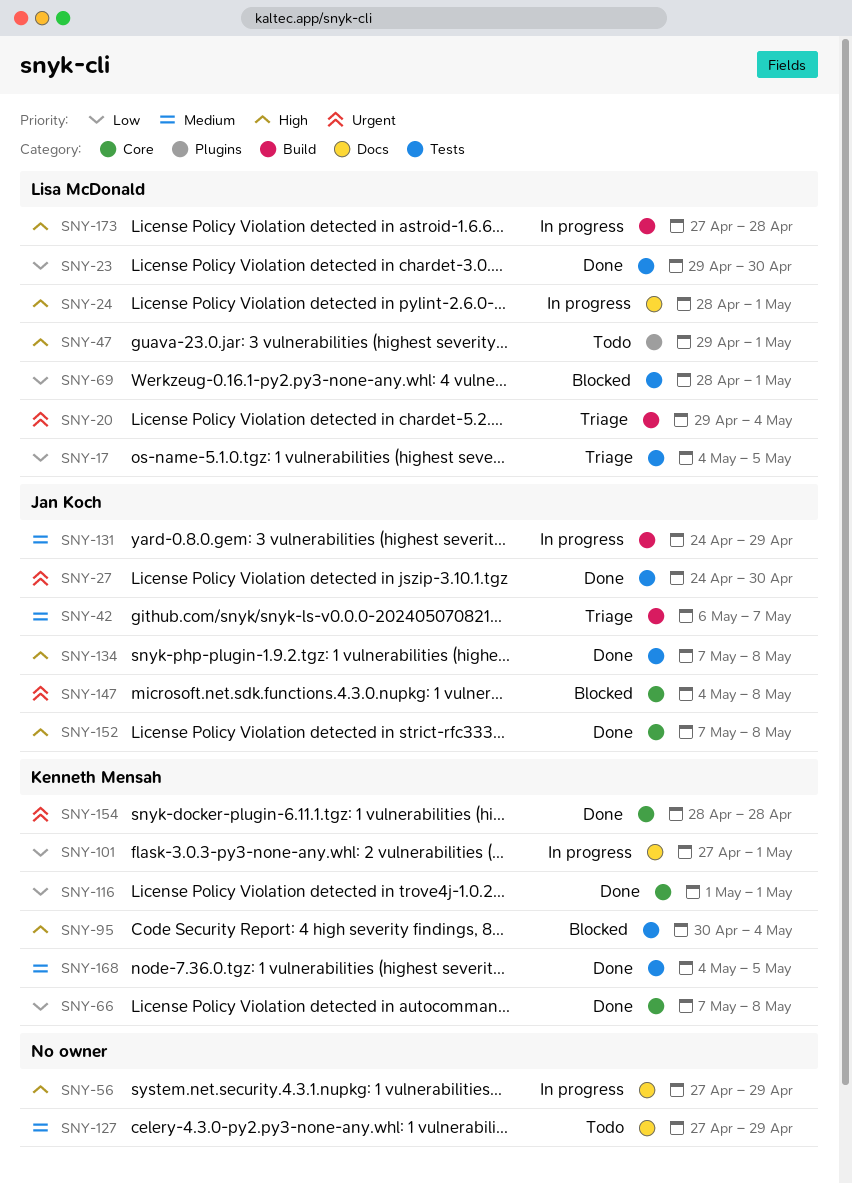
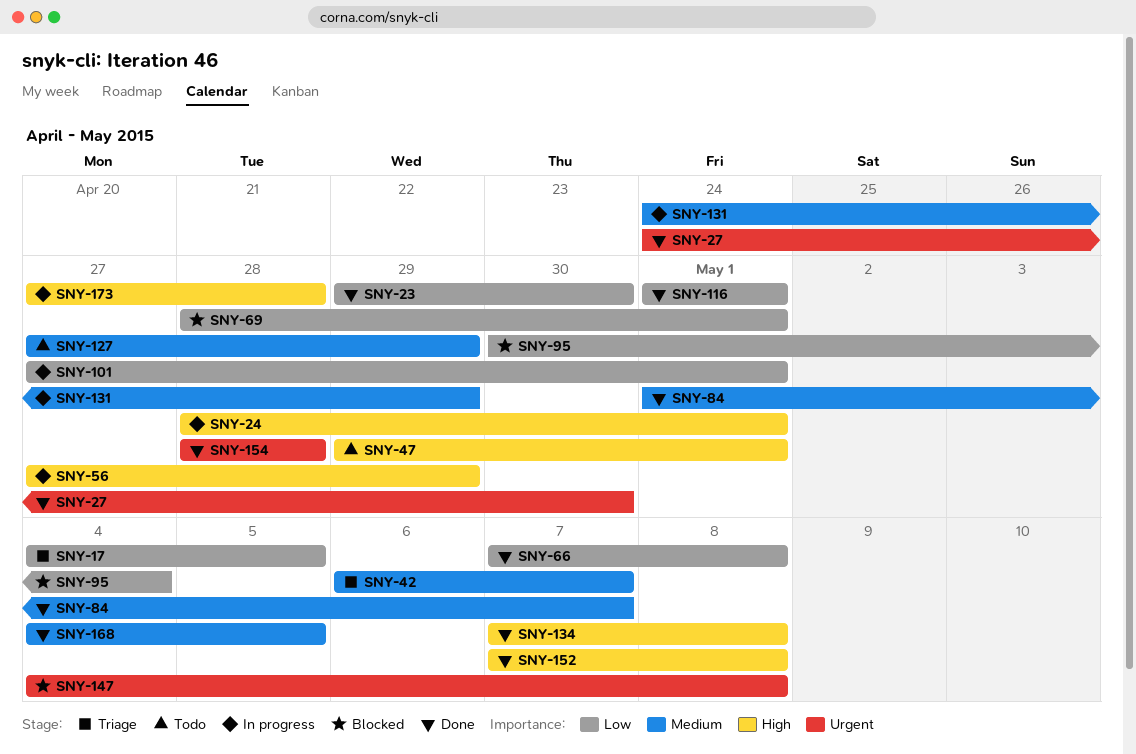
SNY-20: present -> none
SNY-84: none -> present
SNY-95, priority: High -> Low

